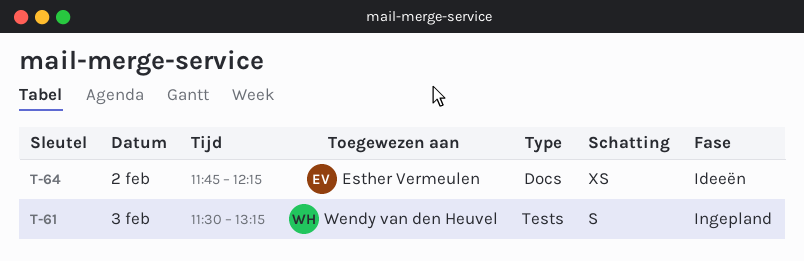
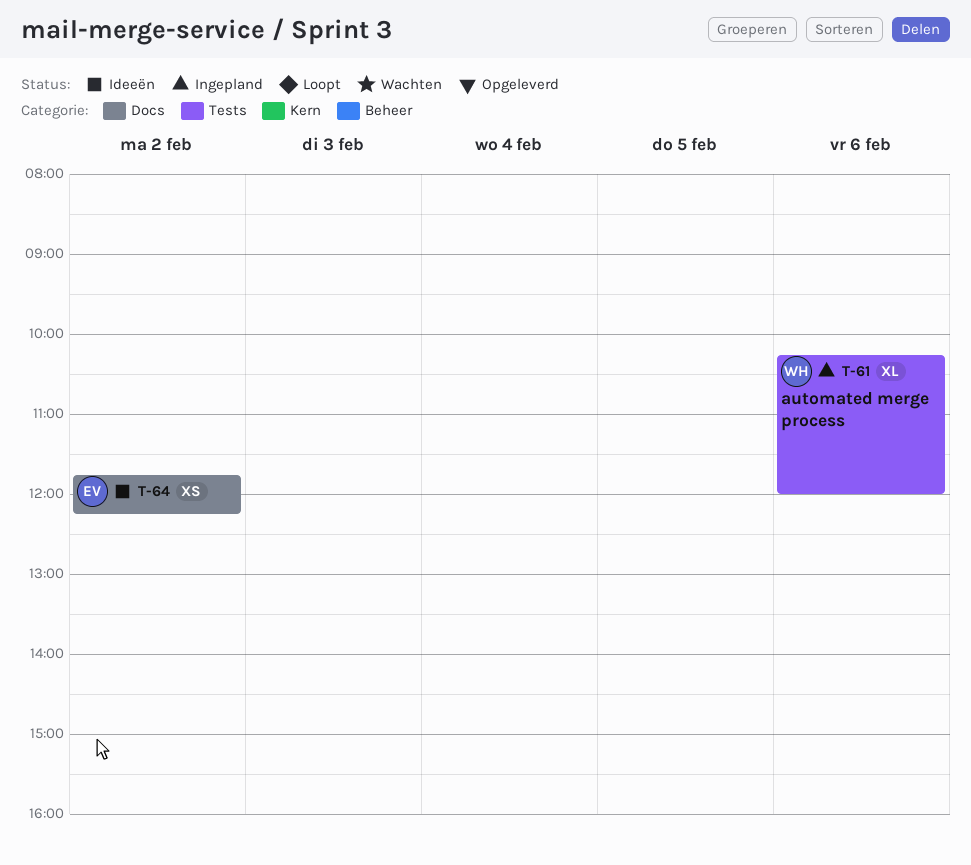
T-61, estimate: S -> XL
T-61, day: Feb 3 -> Feb 6
T-61, begins: 11:30 -> 10:15
T-61, ends: 13:15 -> 12:00

